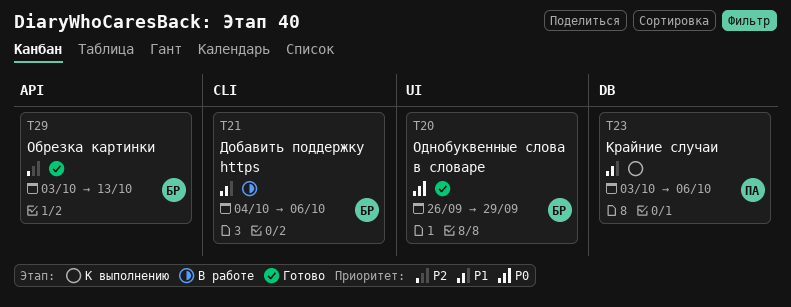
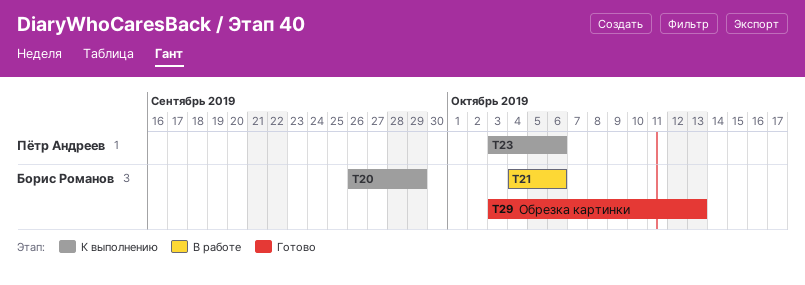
T20, status: Готово -> К выполнению

